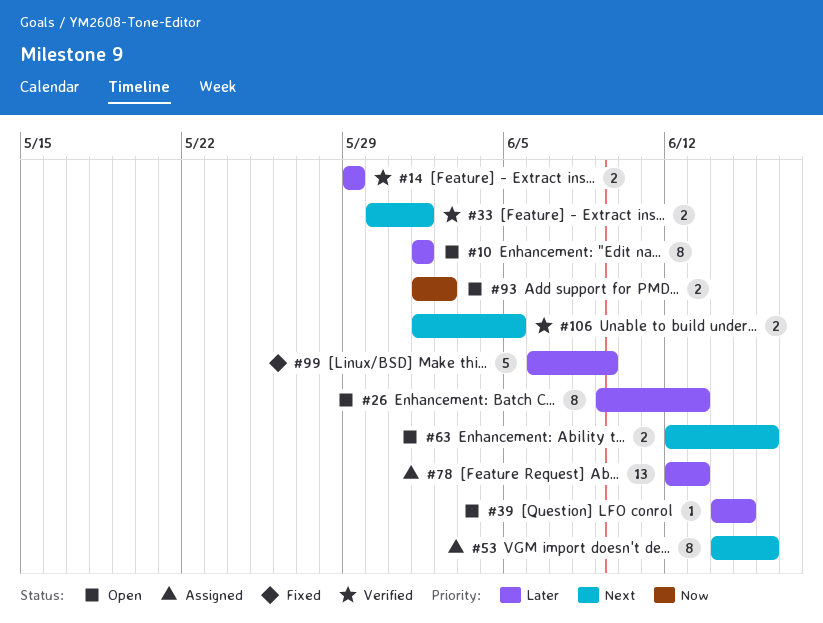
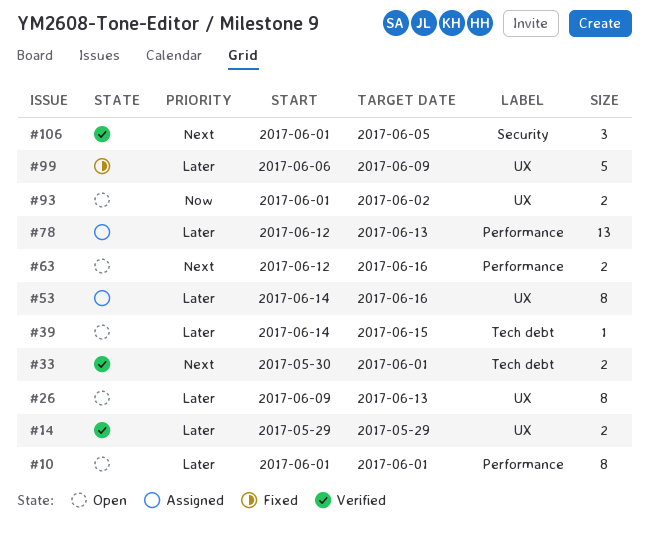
#53, priority: Next -> Later
#106, estimate: 2 -> 3

